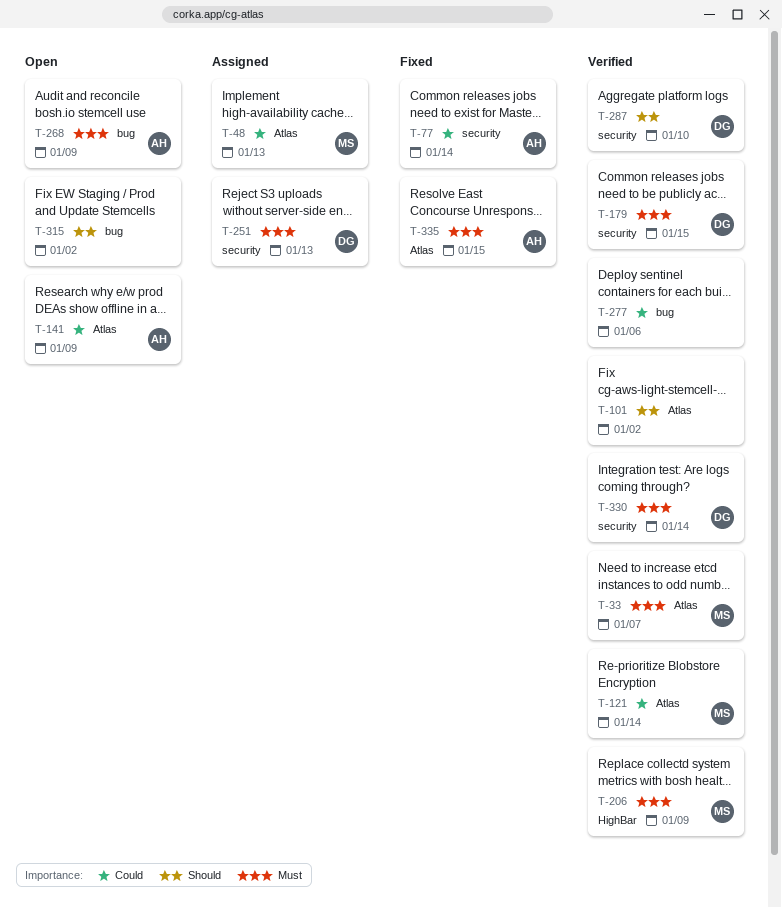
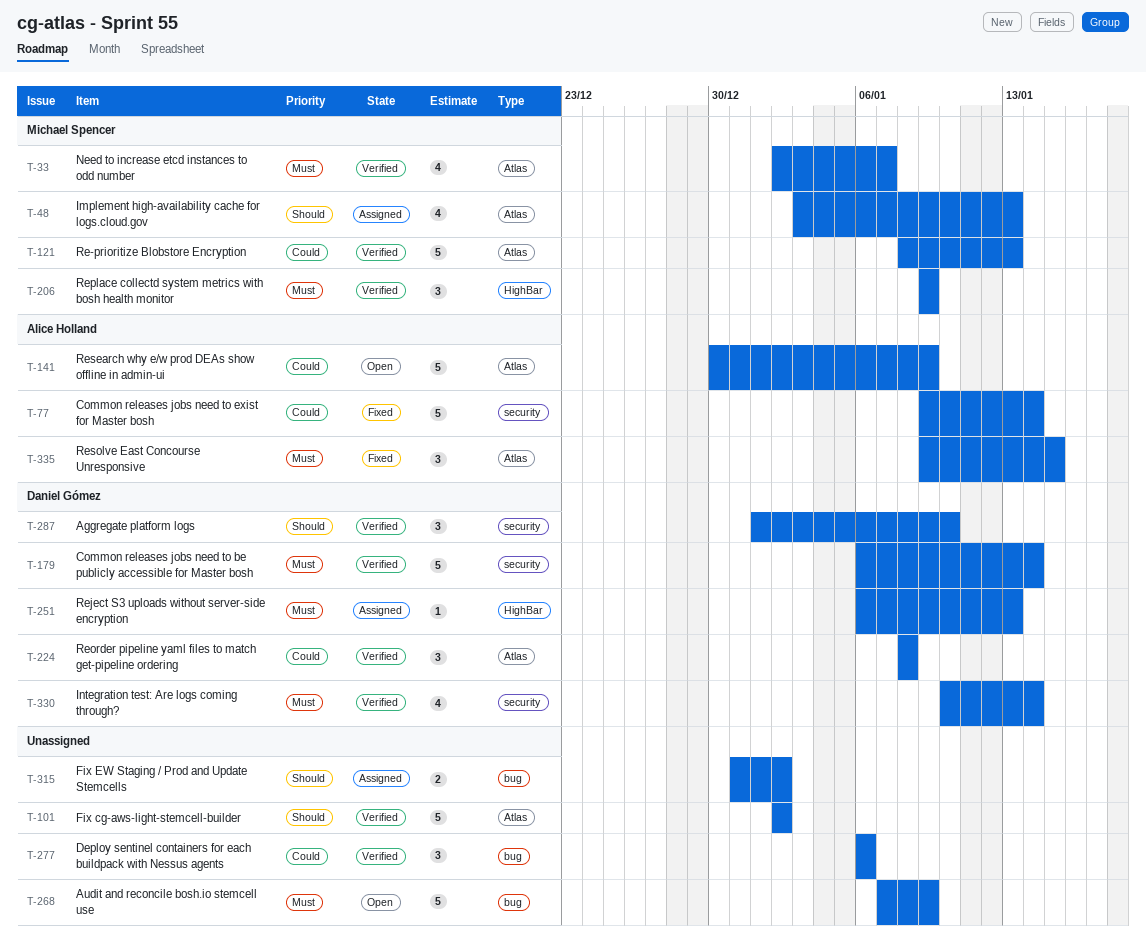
T-48, priority: Could -> Should
T-121, due: Jan 14 -> Jan 13
T-179, due: Jan 15 -> Jan 14
T-224: none -> present
T-251, label: security -> HighBar
T-268, owner: Alice Holland -> none
T-315, status: Open -> Assigned

